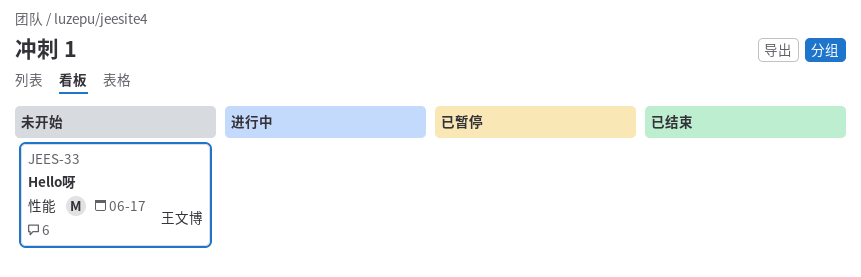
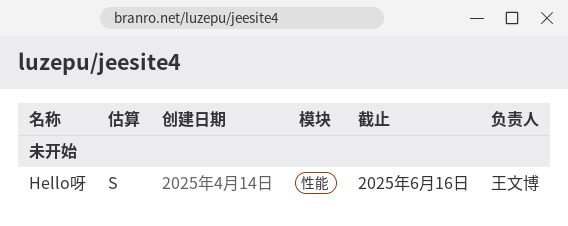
Hello呀, estimate: M -> S
Hello呀, due: Jun 17 -> Jun 16

